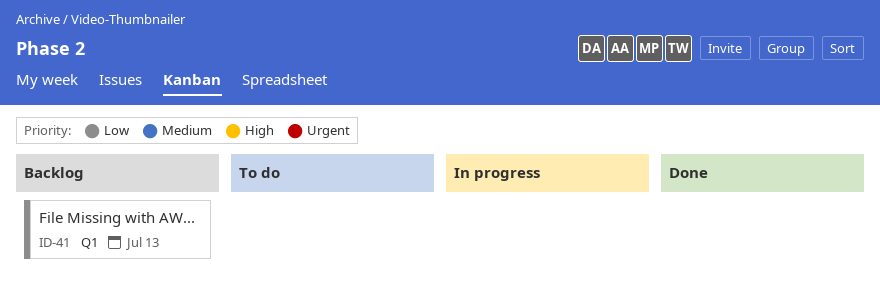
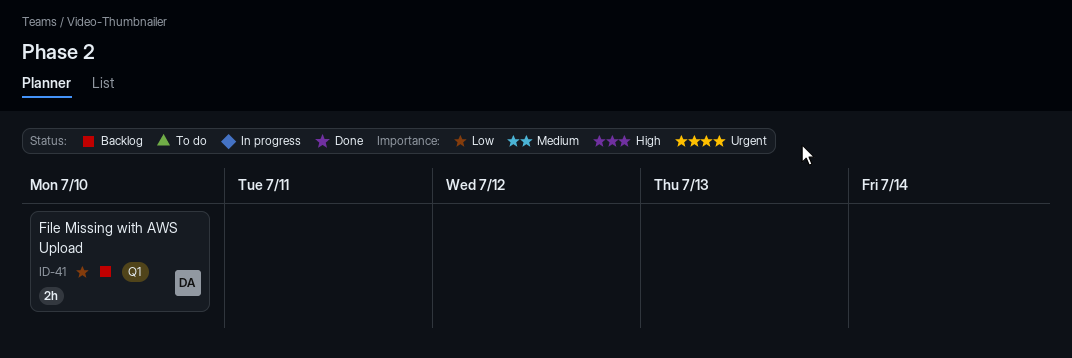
ID-41, due: Jul 13 -> Jul 10

